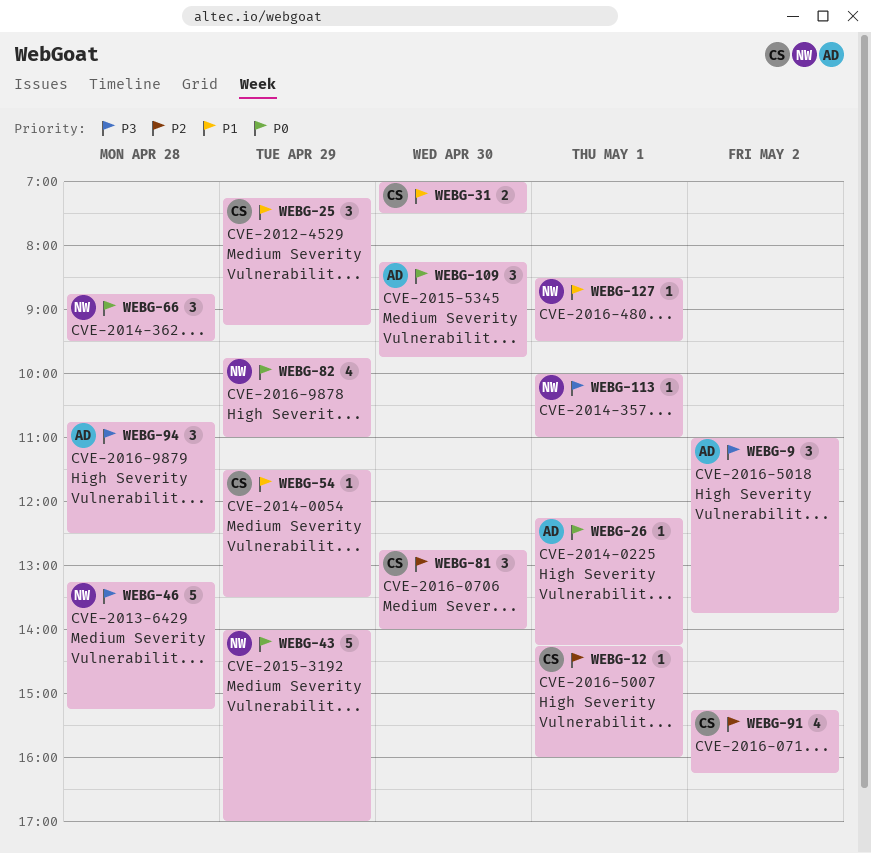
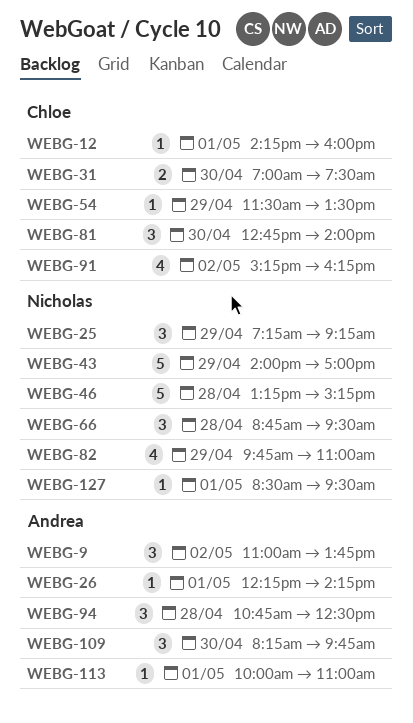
WEBG-25, owner: Chloe -> Nicholas
WEBG-113, owner: Nicholas -> Andrea

